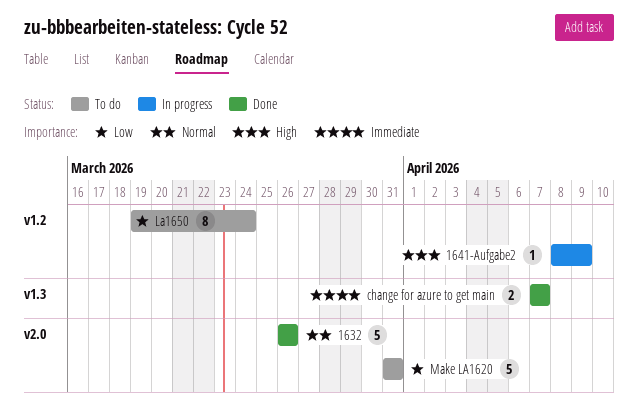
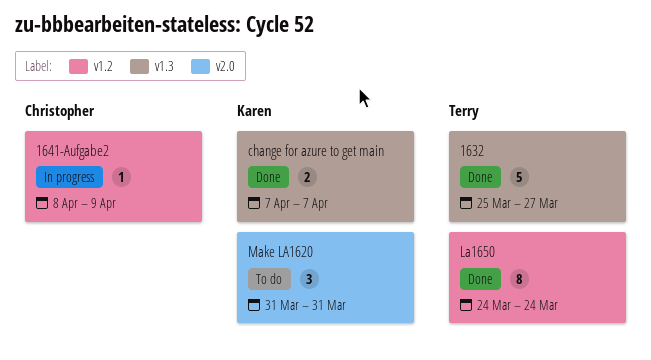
1632, label: v2.0 -> v1.3
1632, start: Mar 26 -> Mar 25
1632, due: Mar 26 -> Mar 27
La1650, status: To do -> Done
La1650, start: Mar 19 -> Mar 24
Make LA1620, estimate: 5 -> 3

